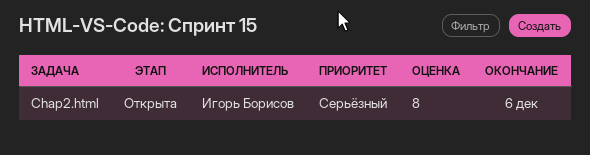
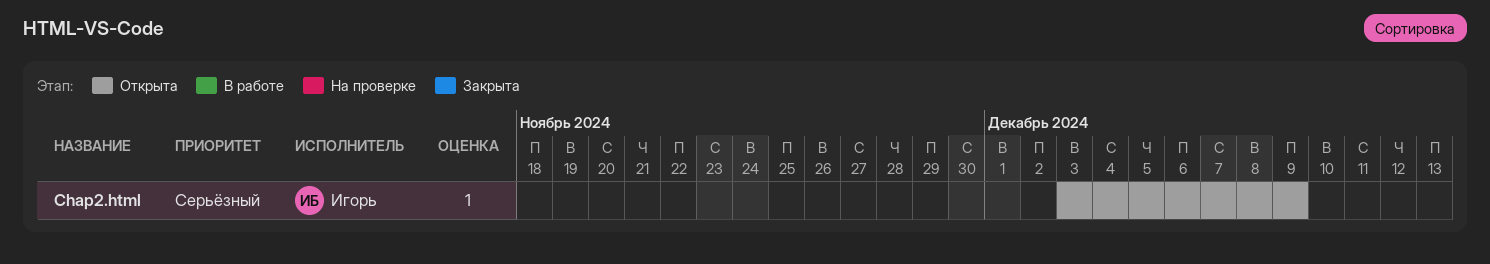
Chap2.html, estimate: 8 -> 1
Chap2.html, due: Dec 6 -> Dec 9

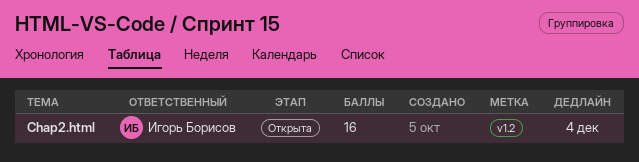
Chap2.html, estimate: 1 -> 16
Chap2.html, due: Dec 9 -> Dec 4

